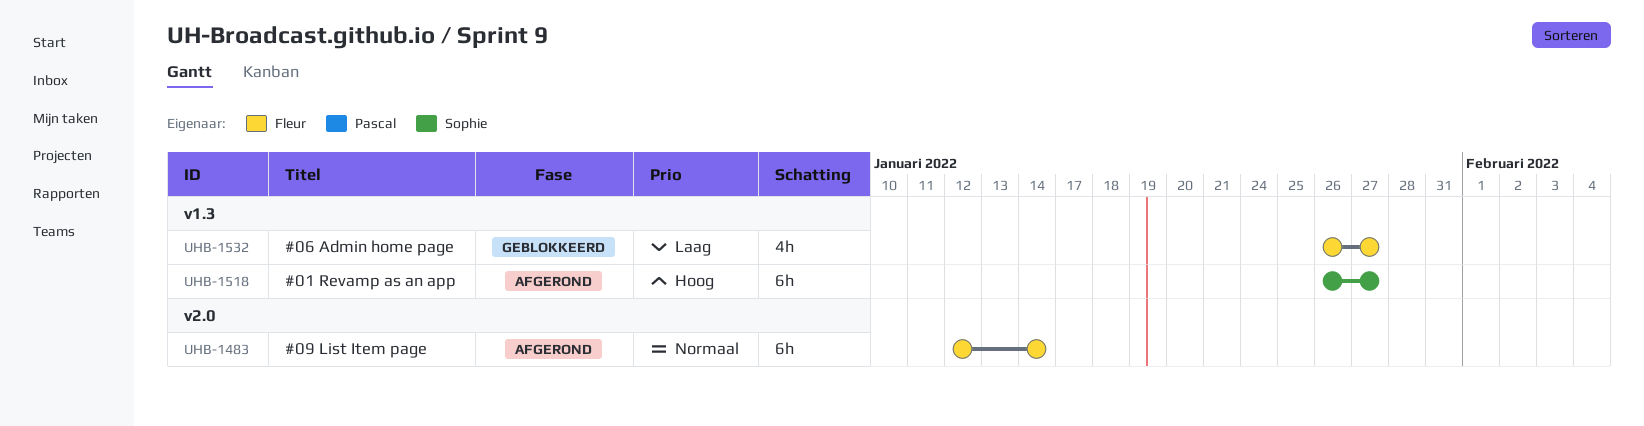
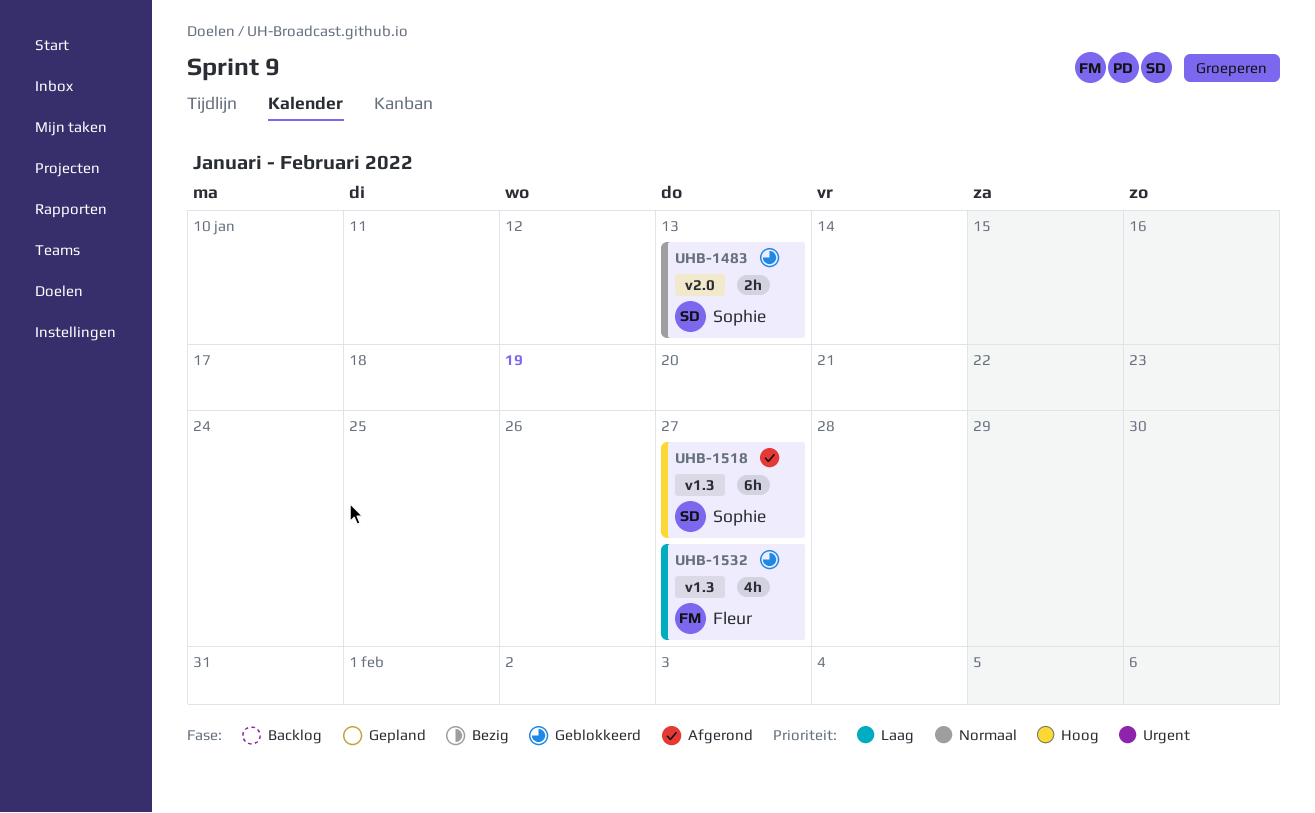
UHB-1483, status: Afgerond -> Geblokkeerd
UHB-1483, owner: Fleur -> Sophie
UHB-1483, estimate: 6h -> 2h
UHB-1483, due: Jan 14 -> Jan 13

